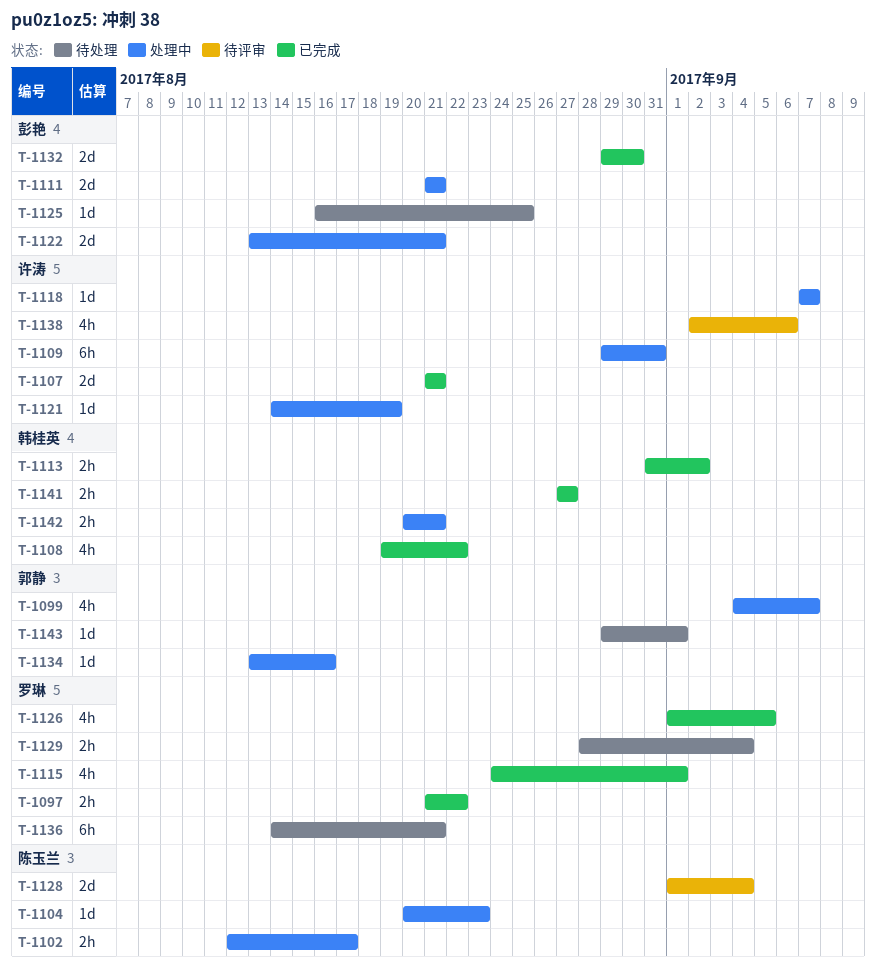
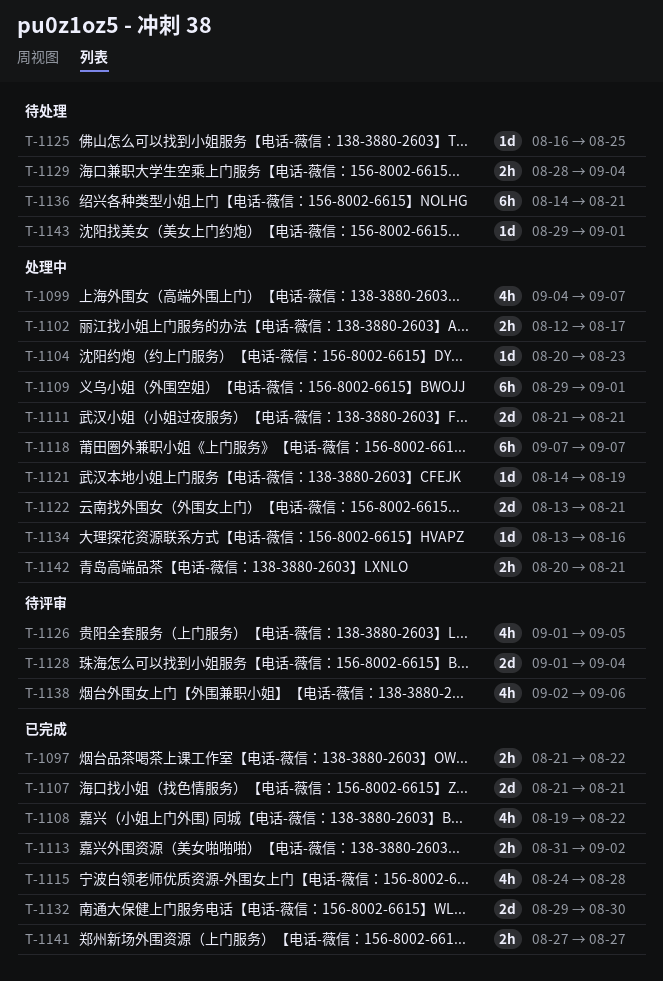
T-1109, due: Aug 31 -> Sep 1
T-1115, due: Sep 1 -> Aug 28
T-1118, estimate: 1d -> 6h
T-1126, status: 已完成 -> 待评审

